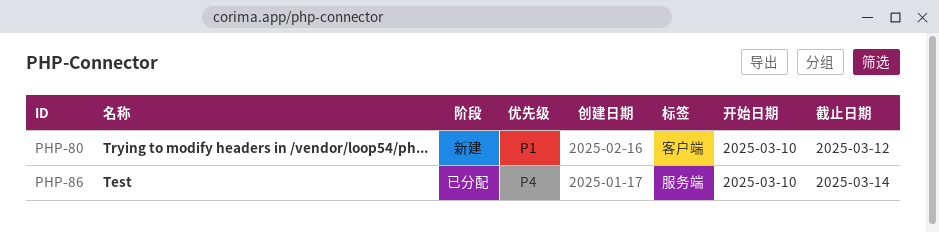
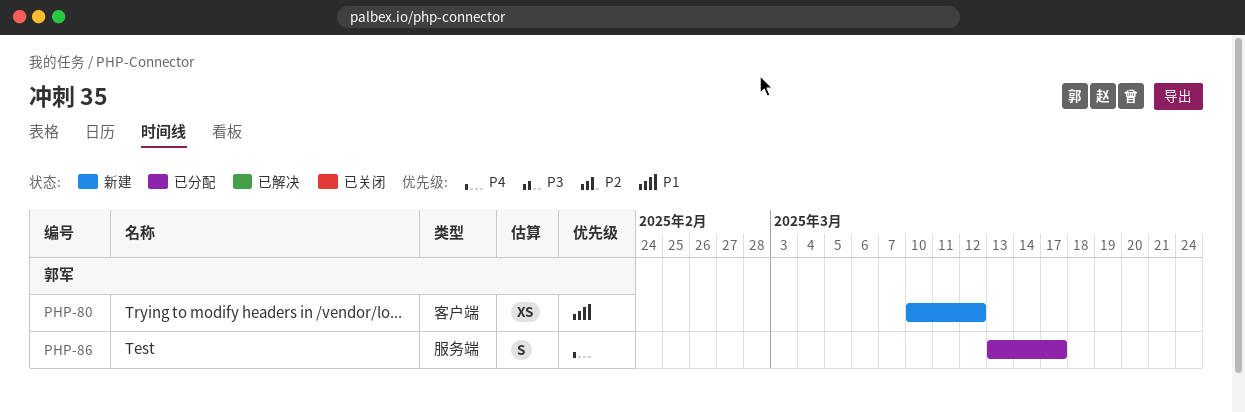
PHP-86, start: Mar 10 -> Mar 13
PHP-86, due: Mar 14 -> Mar 17

